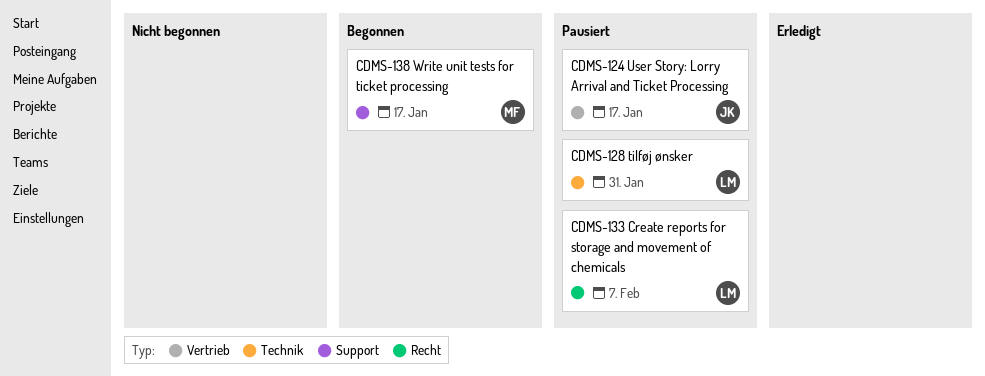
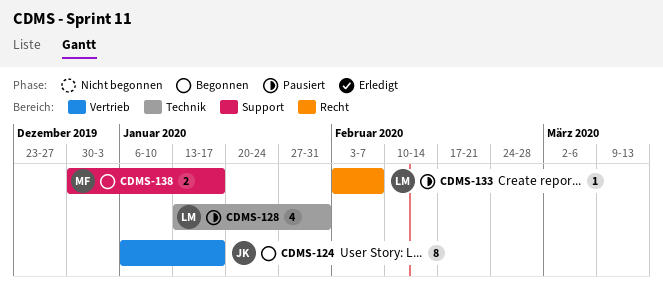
CDMS-124, status: Pausiert -> Begonnen

